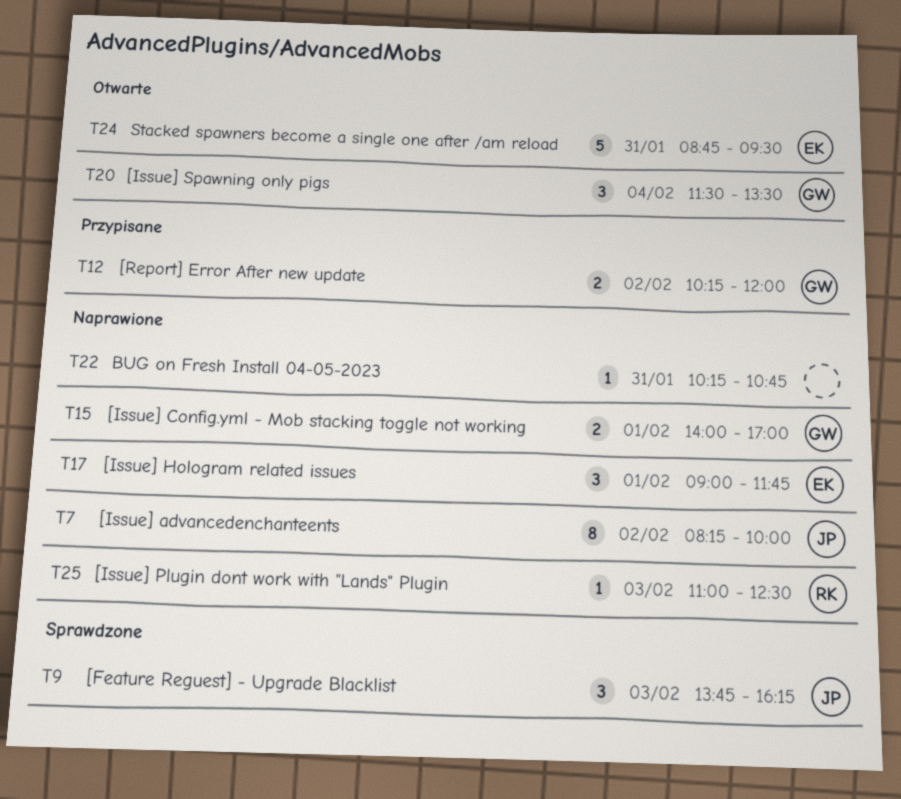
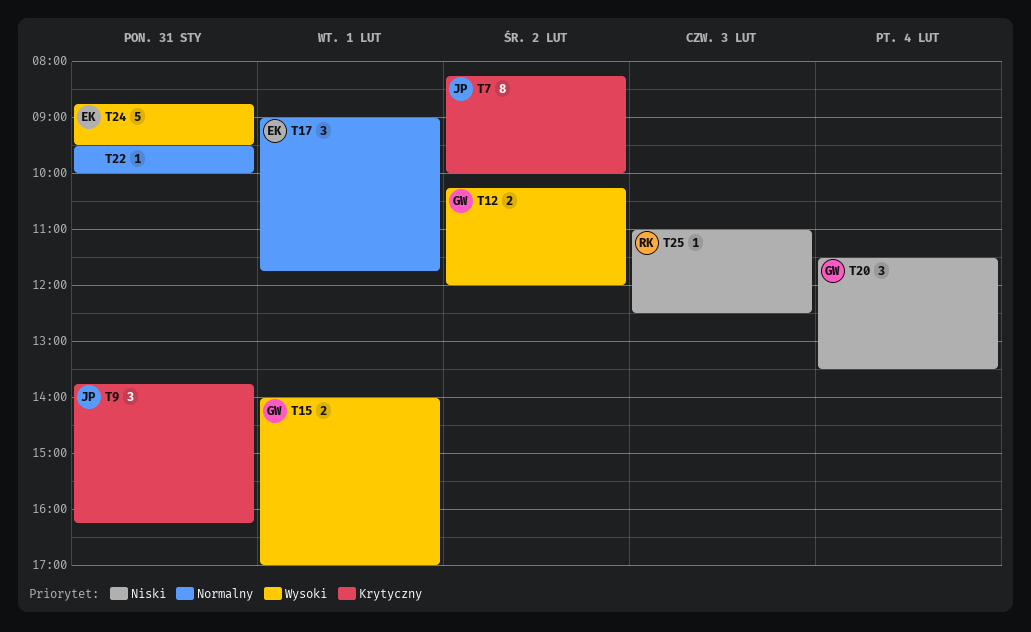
T9, day: Feb 3 -> Jan 31
T22, begins: 10:15 -> 09:30
T22, ends: 10:45 -> 10:00

